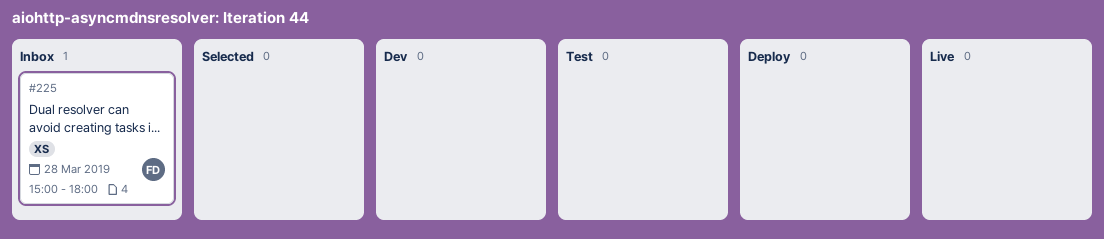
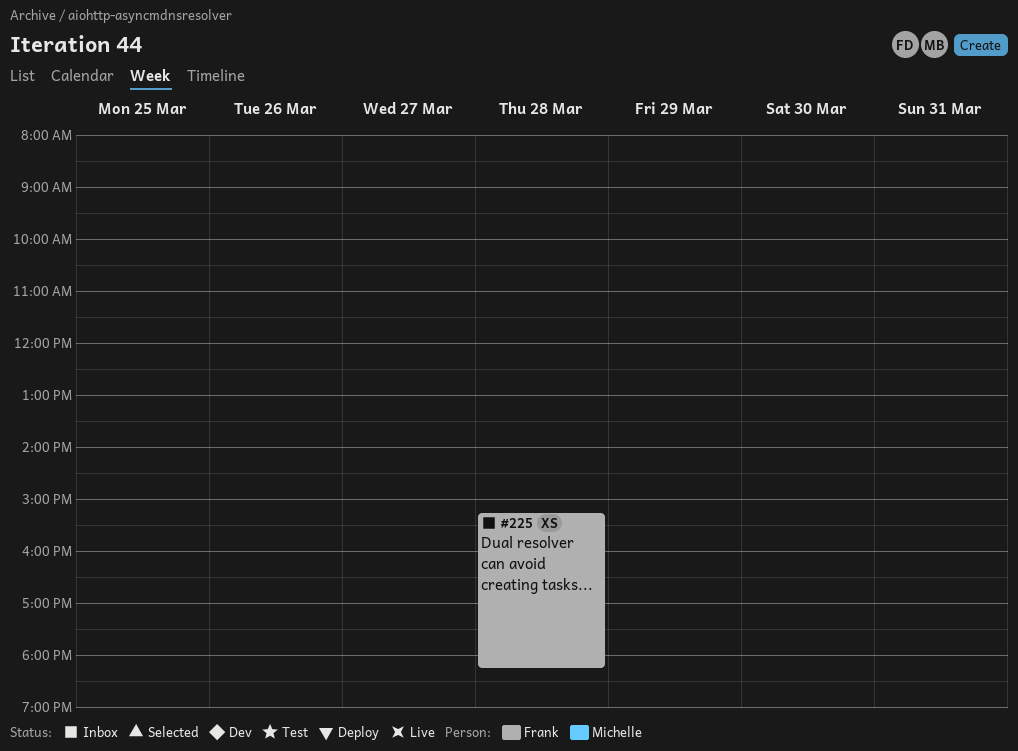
#225, begins: 15:00 -> 15:15
#225, ends: 18:00 -> 18:15

